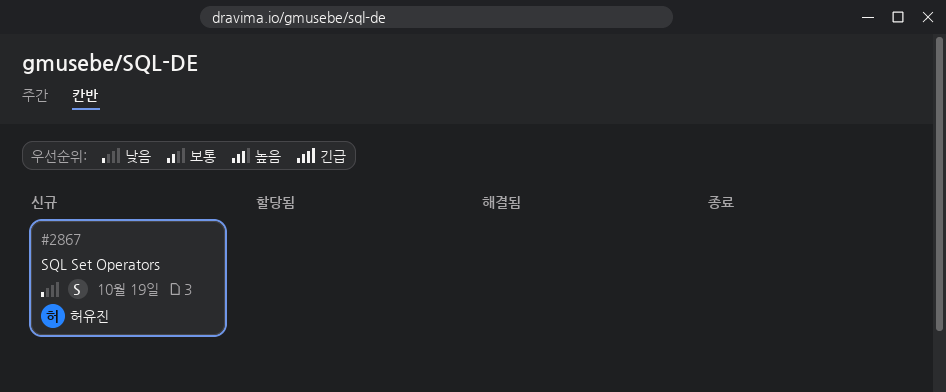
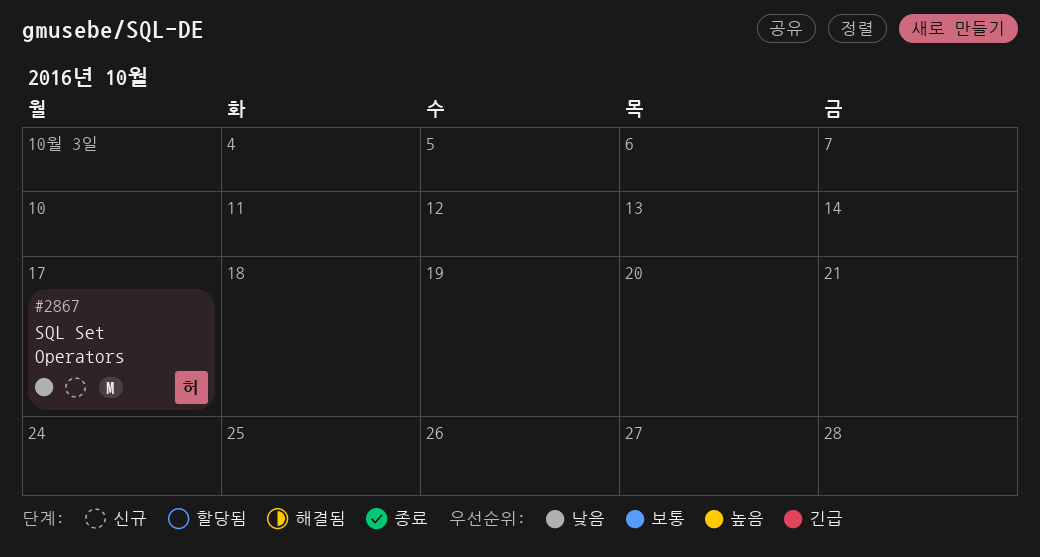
#2867, estimate: S -> M
#2867, due: Oct 19 -> Oct 17

